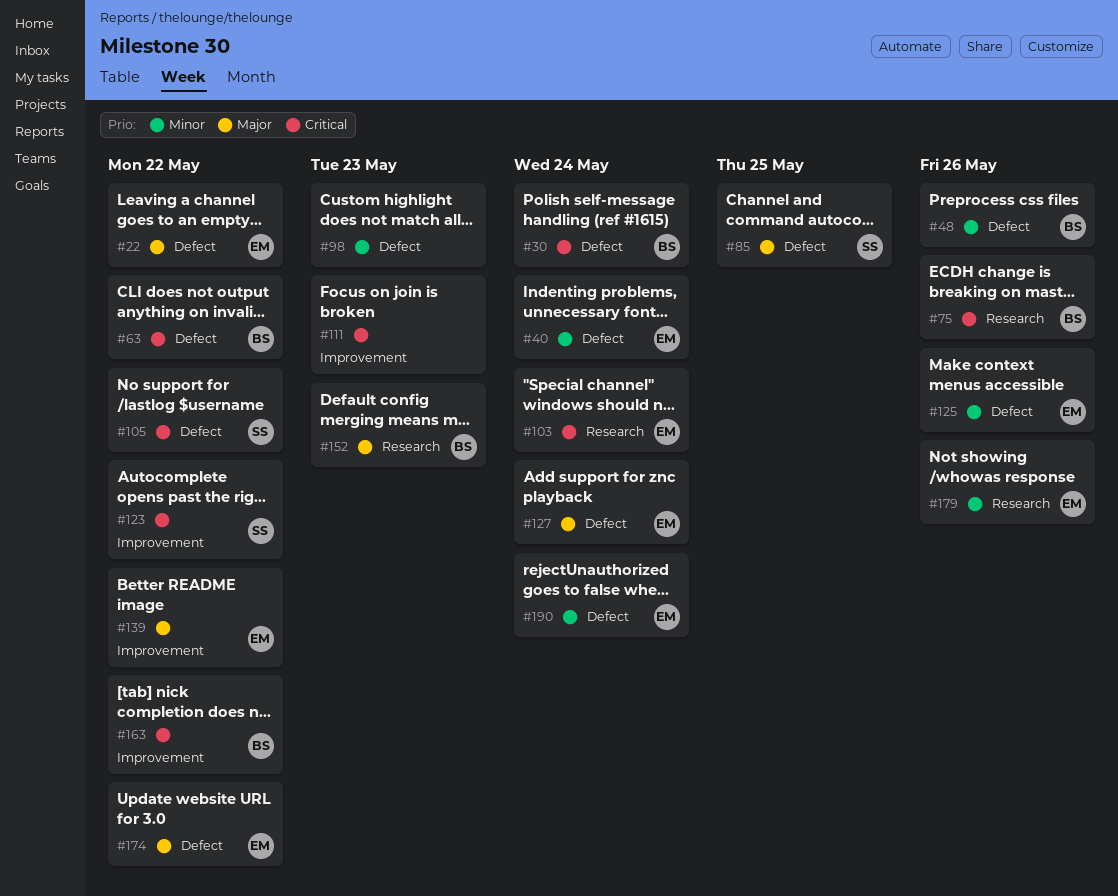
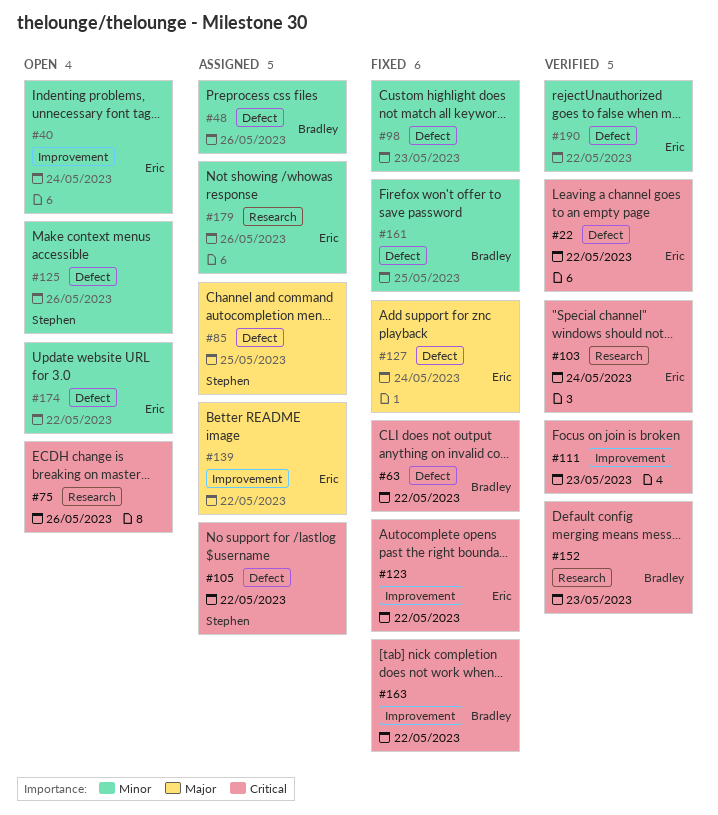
#22, priority: Major -> Critical
#30: present -> none
#40, label: Defect -> Improvement
#75, owner: Bradley -> none
#123, owner: Stephen -> Eric
#125, owner: Eric -> Stephen
#152, priority: Major -> Critical
#161: none -> present
#174, priority: Major -> Minor
#190, due: May 24 -> May 22

